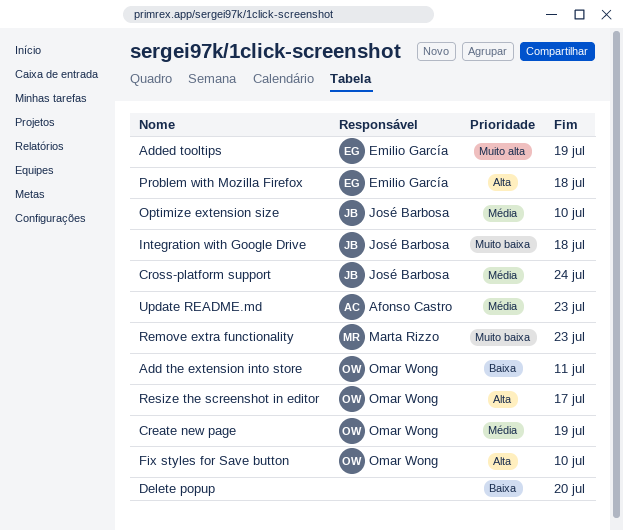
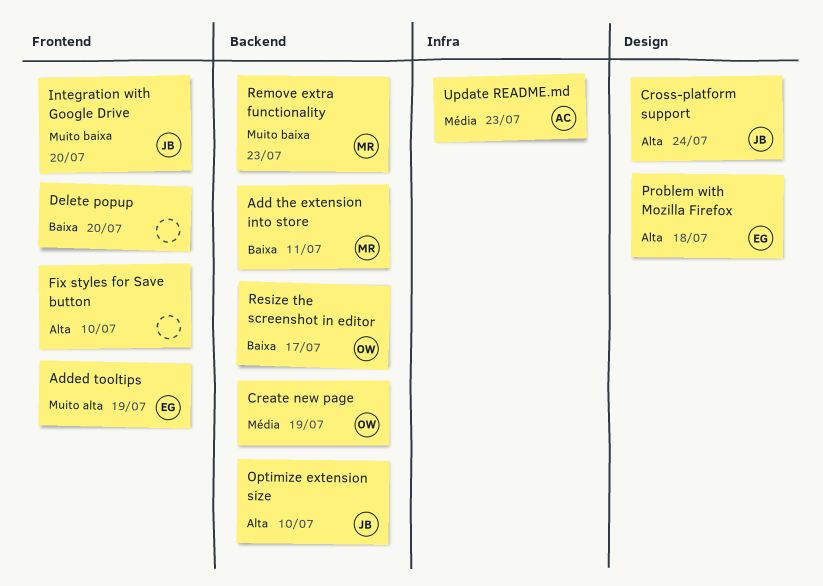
Add the extension into store, owner: Omar Wong -> Marta Rizzo
Fix styles for Save button, owner: Omar Wong -> none
Integration with Google Drive, due: Jul 18 -> Jul 20
Optimize extension size, priority: Média -> Alta
Resize the screenshot in editor, priority: Alta -> Baixa
Сross-platform support, priority: Média -> Alta

